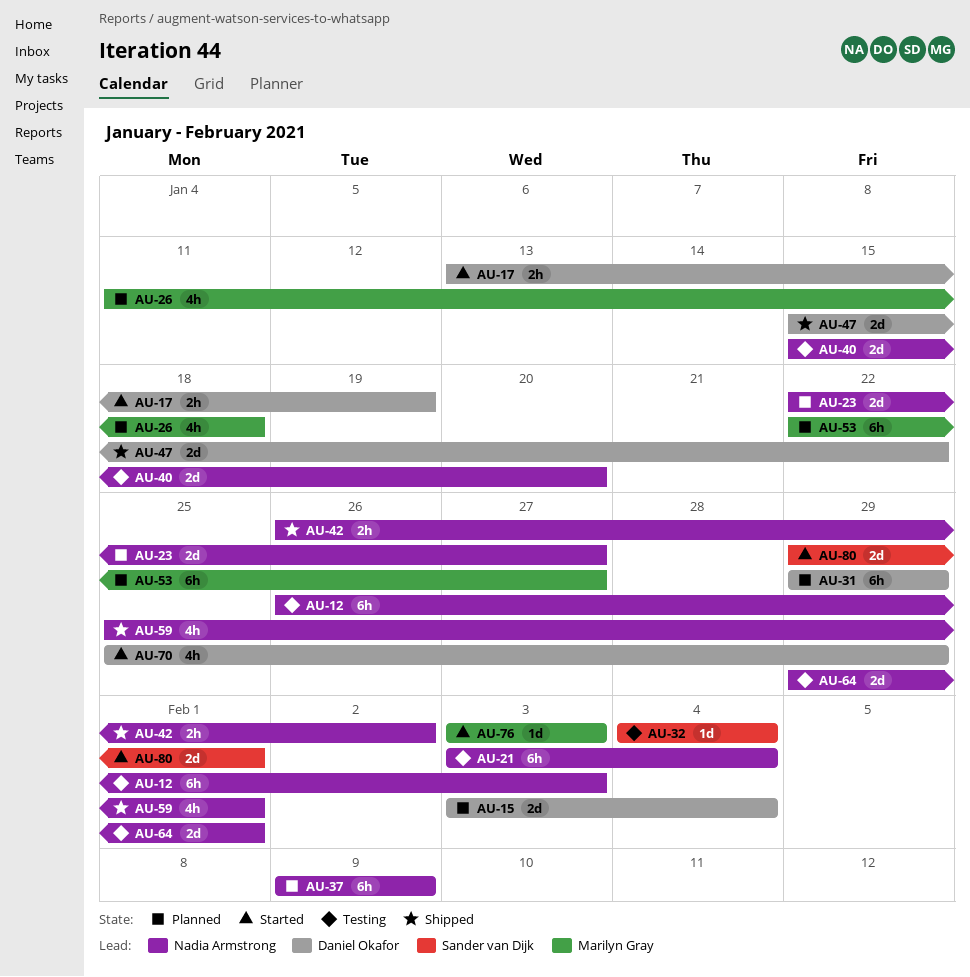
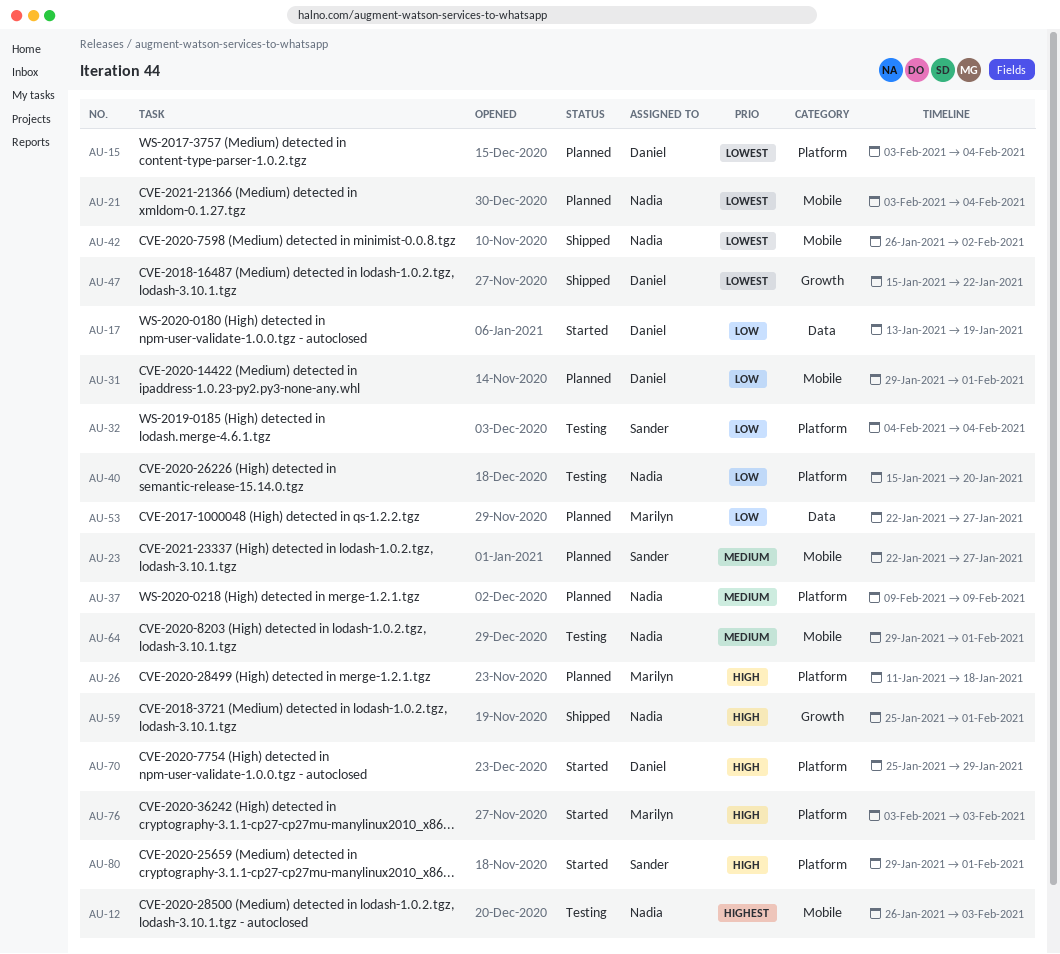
AU-21, status: Testing -> Planned
AU-23, owner: Nadia Armstrong -> Sander van Dijk
AU-31, due: Jan 29 -> Feb 1

